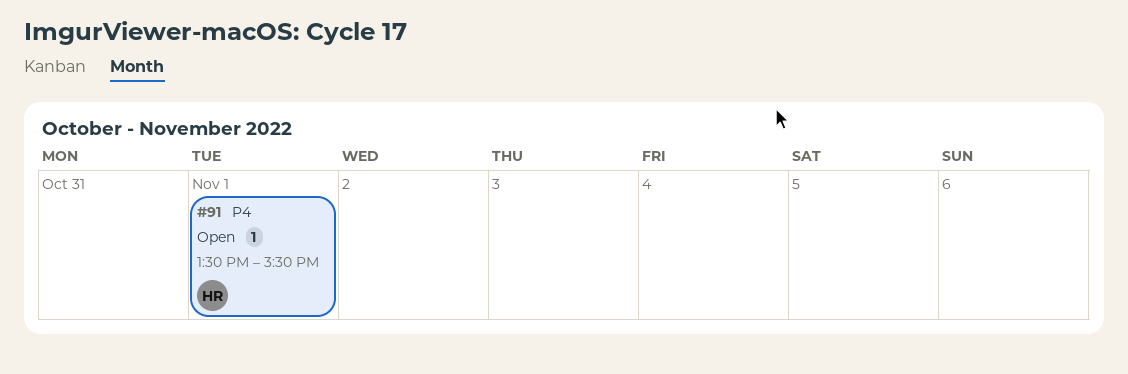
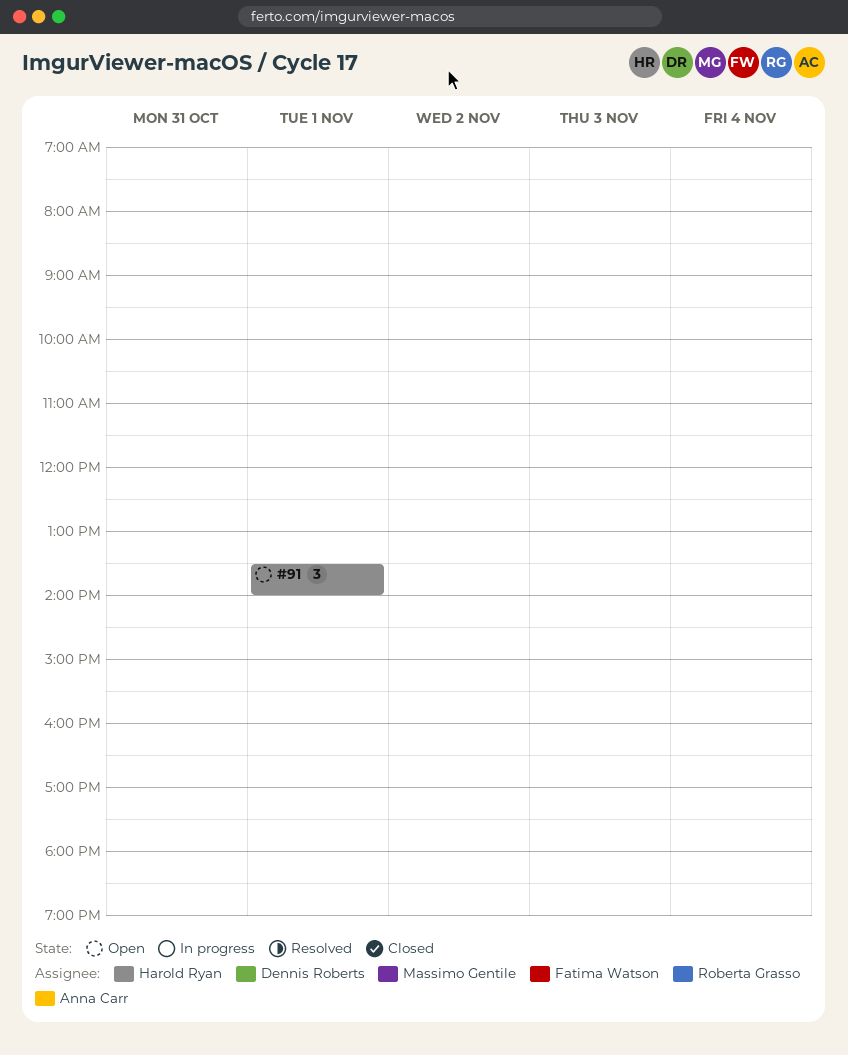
#91, estimate: 1 -> 3
#91, ends: 15:30 -> 14:00

